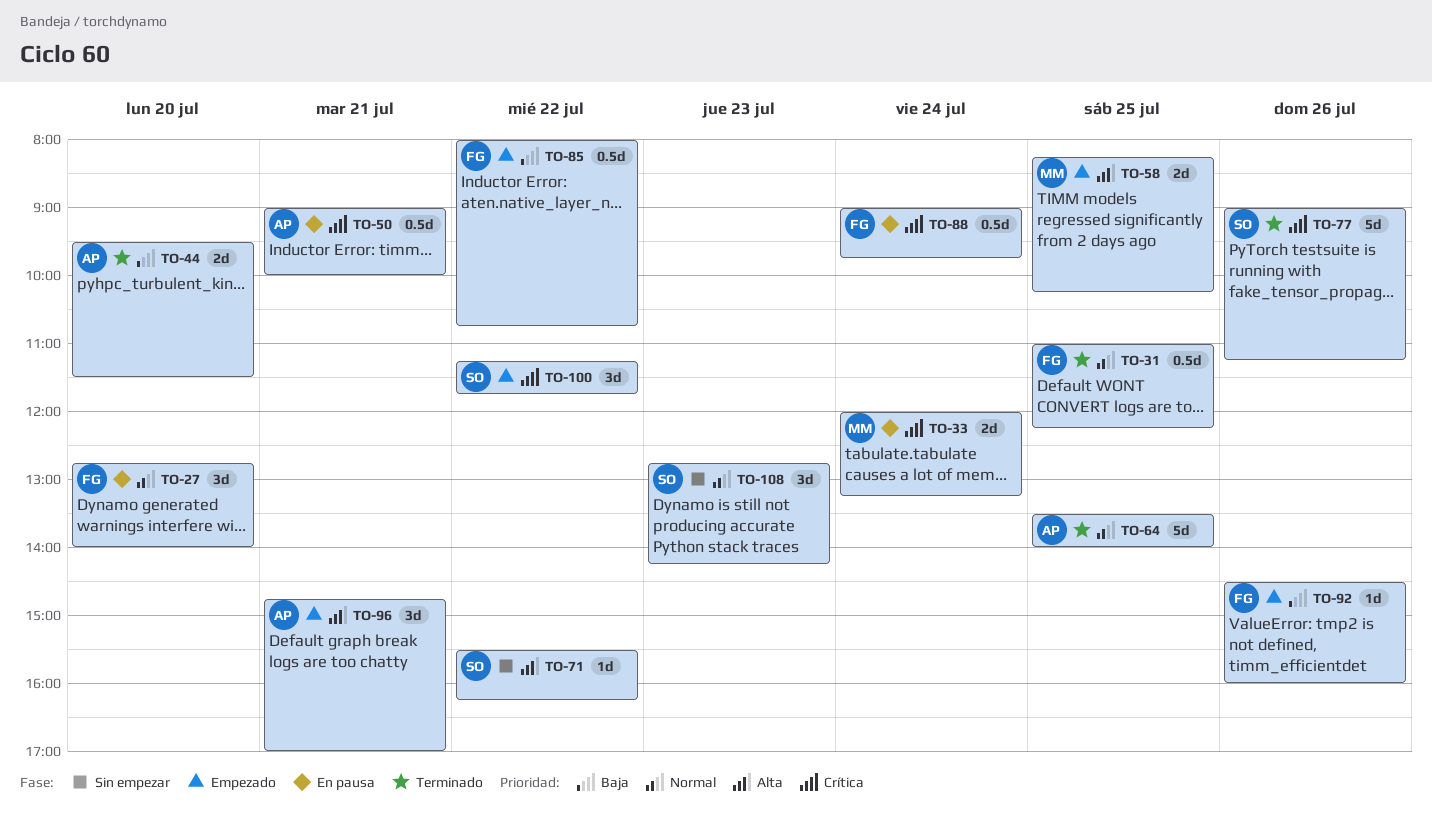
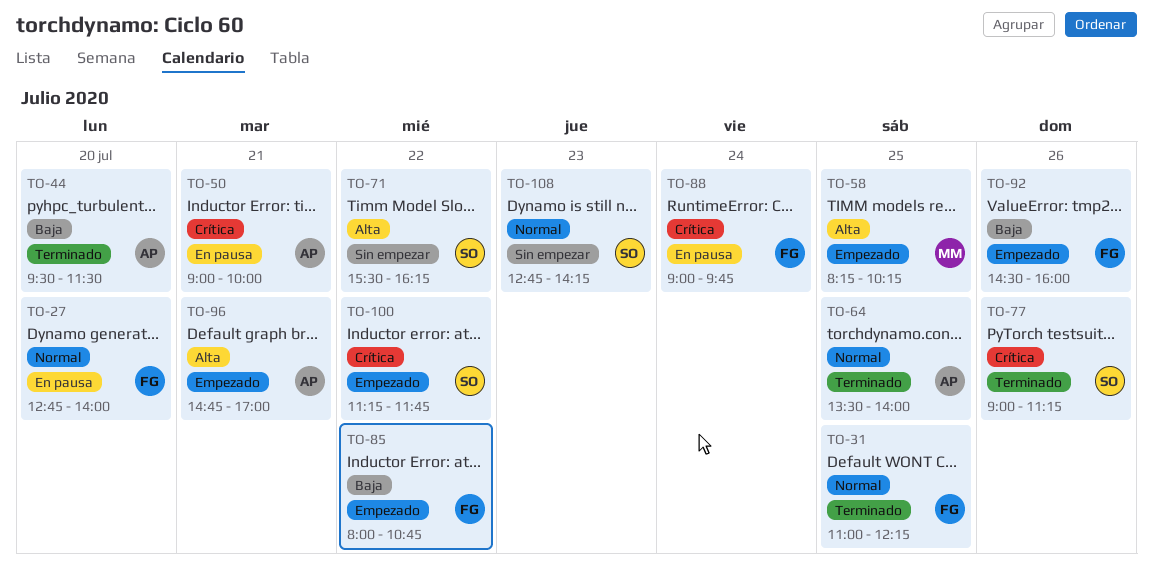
TO-33: present -> none

